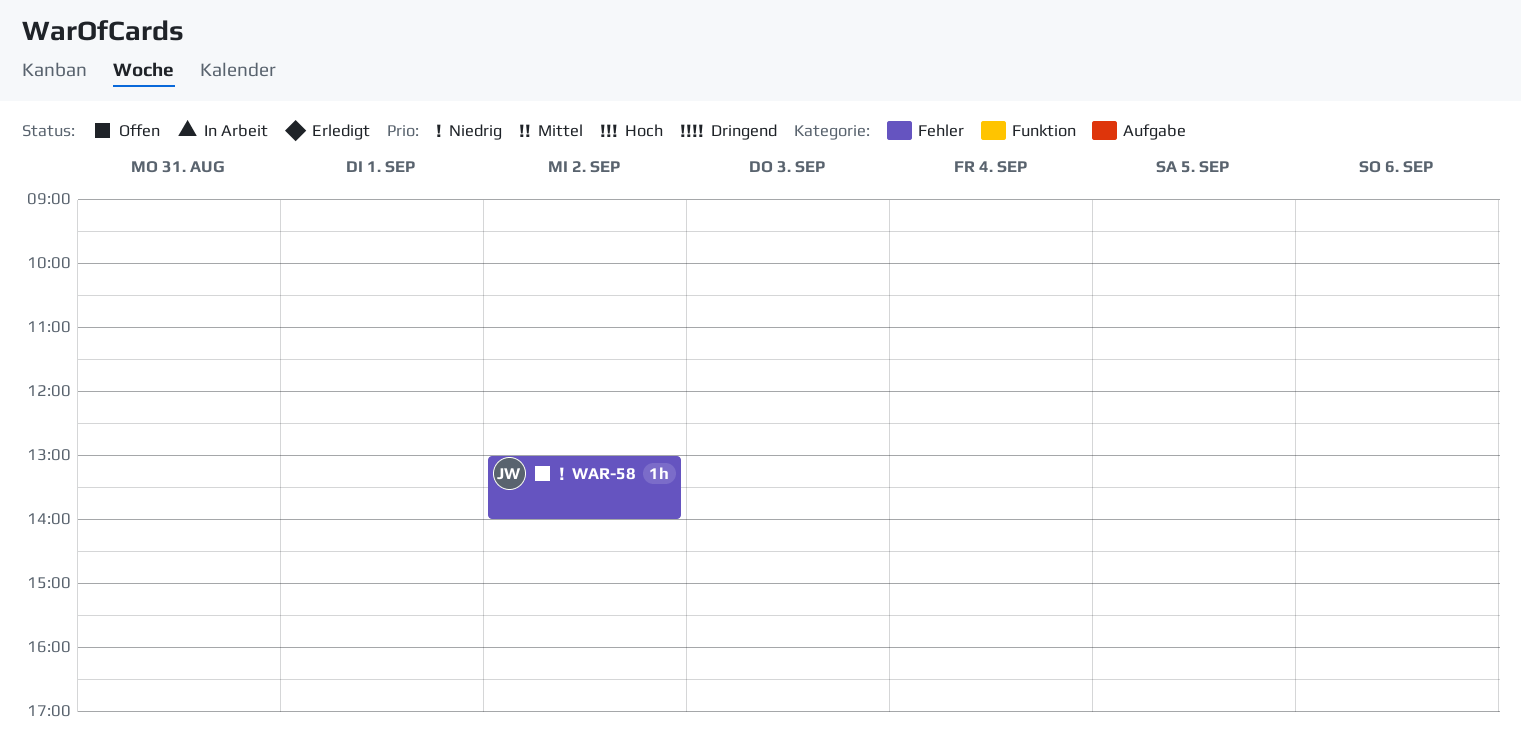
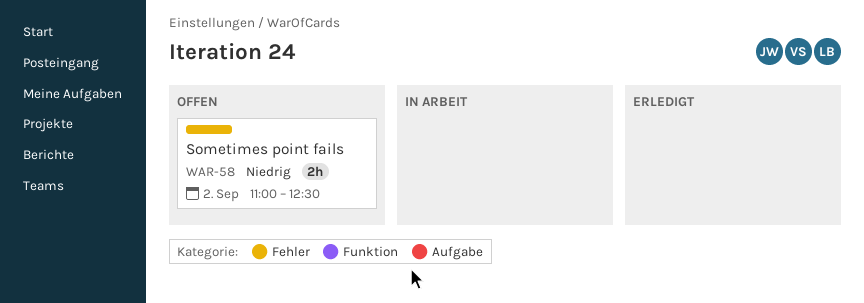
WAR-58, estimate: 1h -> 2h
WAR-58, begins: 13:00 -> 11:00
WAR-58, ends: 14:00 -> 12:30

